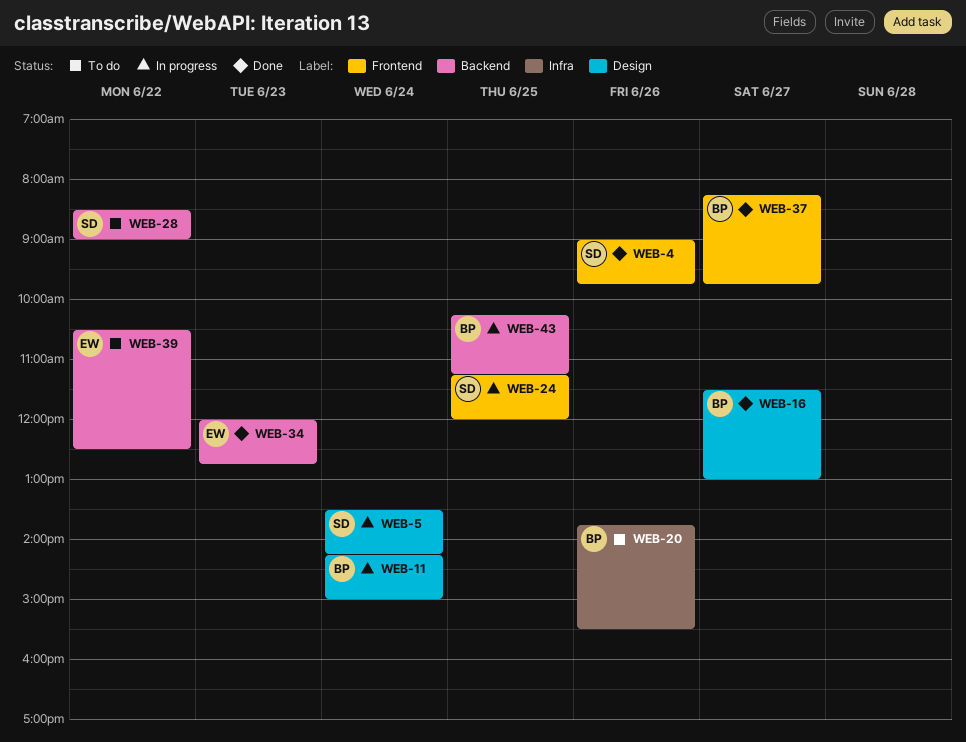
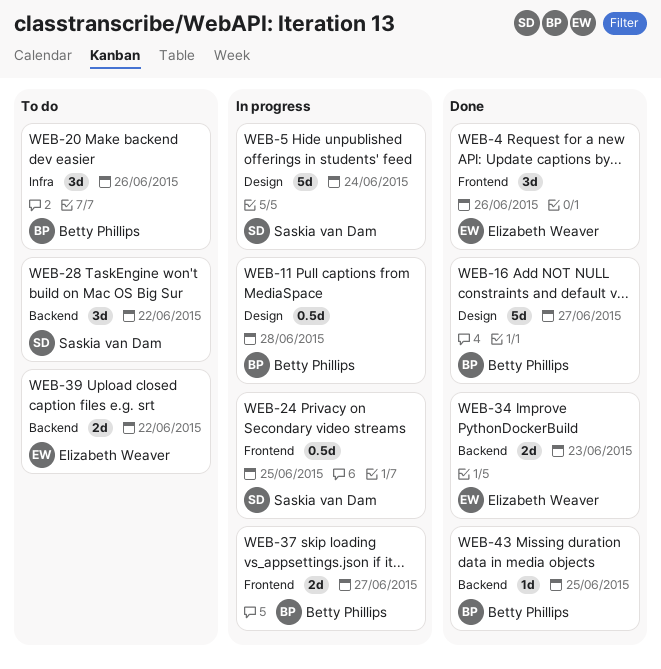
WEB-4, owner: Saskia van Dam -> Elizabeth Weaver
WEB-11, day: Jun 24 -> Jun 28
WEB-37, status: Done -> In progress
WEB-43, status: In progress -> Done

